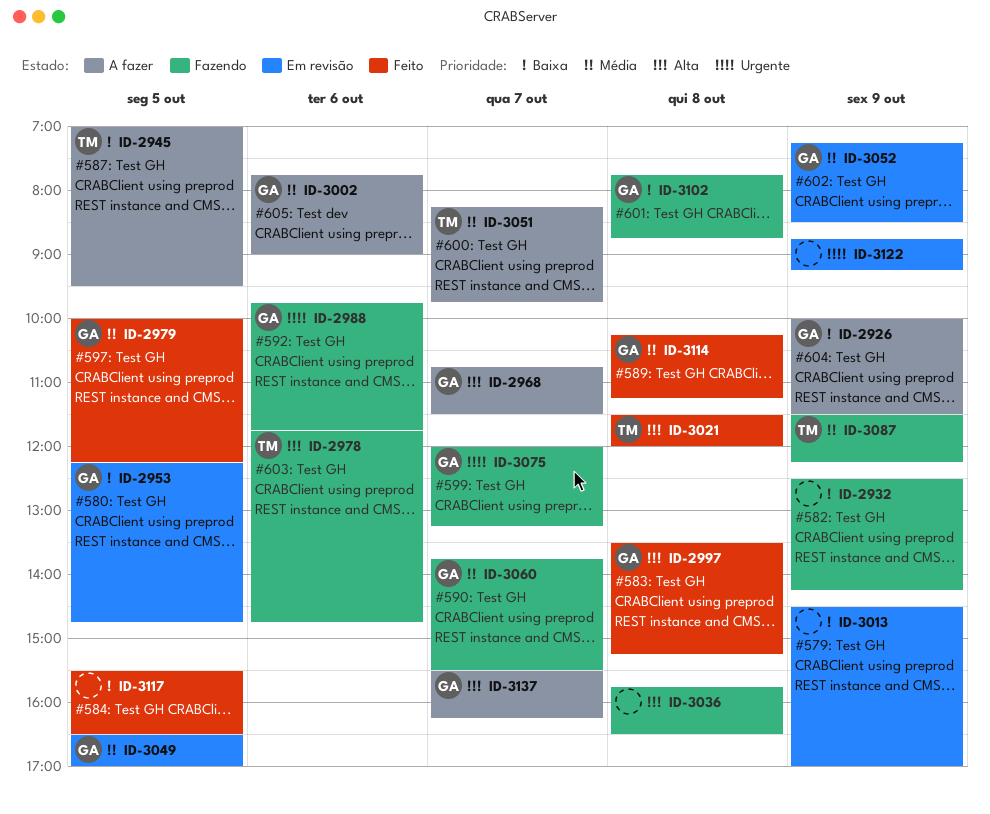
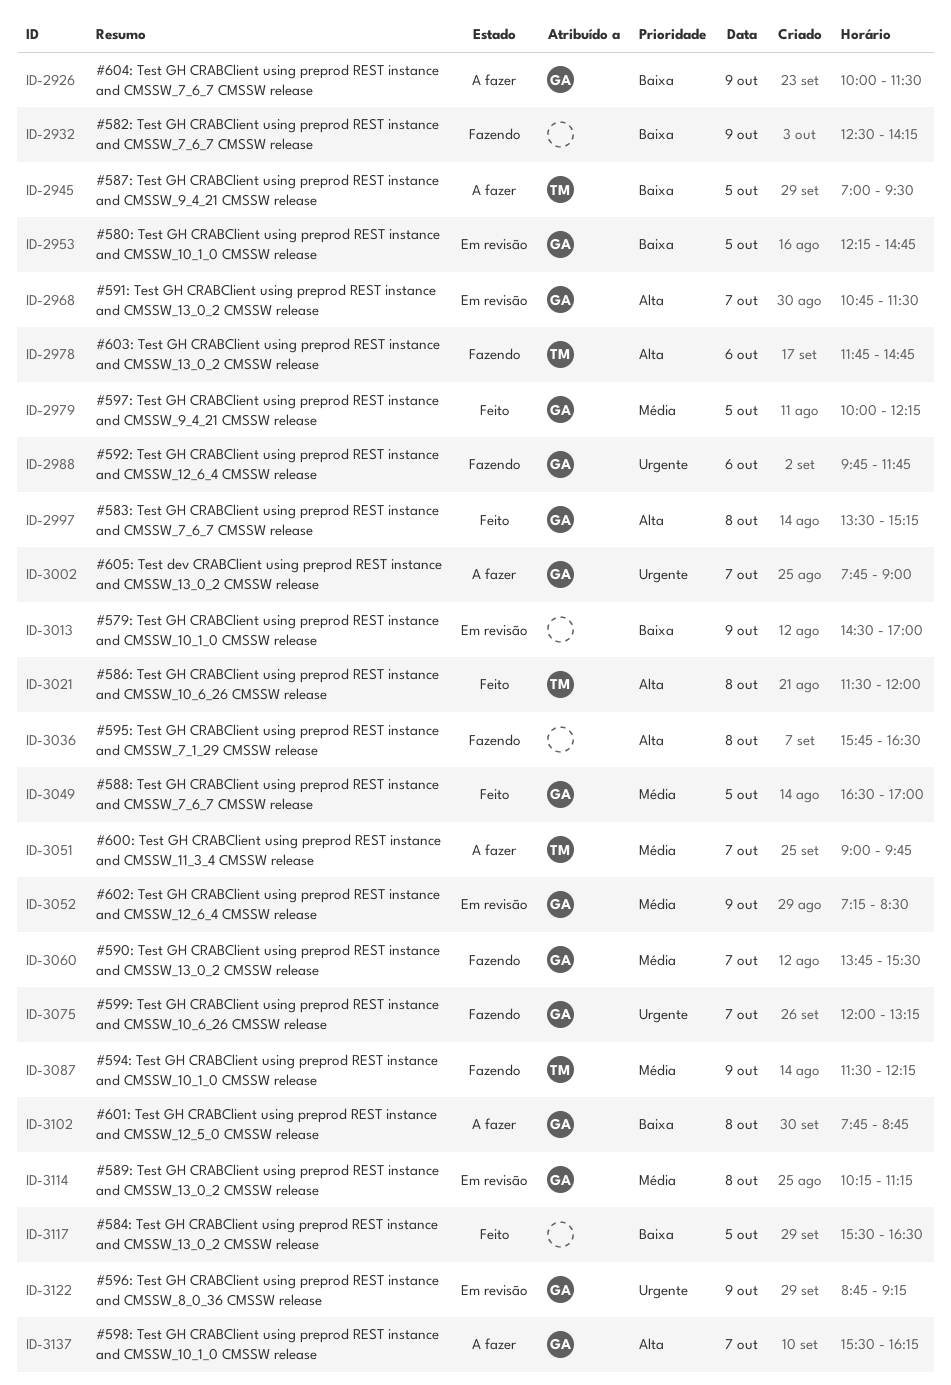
ID-2968, status: A fazer -> Em revisão
ID-3002, priority: Média -> Urgente
ID-3002, day: Oct 6 -> Oct 7
ID-3049, status: Em revisão -> Feito
ID-3051, begins: 08:15 -> 09:00
ID-3102, status: Fazendo -> A fazer
ID-3114, status: Feito -> Em revisão
ID-3122, owner: none -> GA

